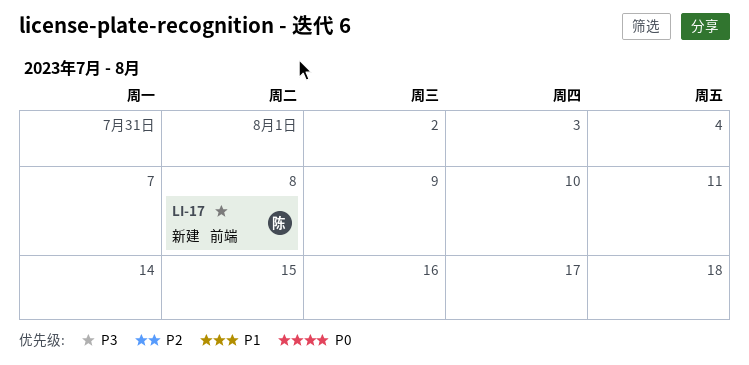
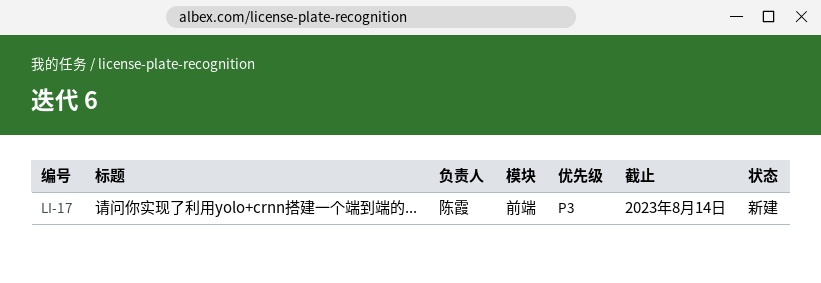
LI-17, due: Aug 8 -> Aug 14

